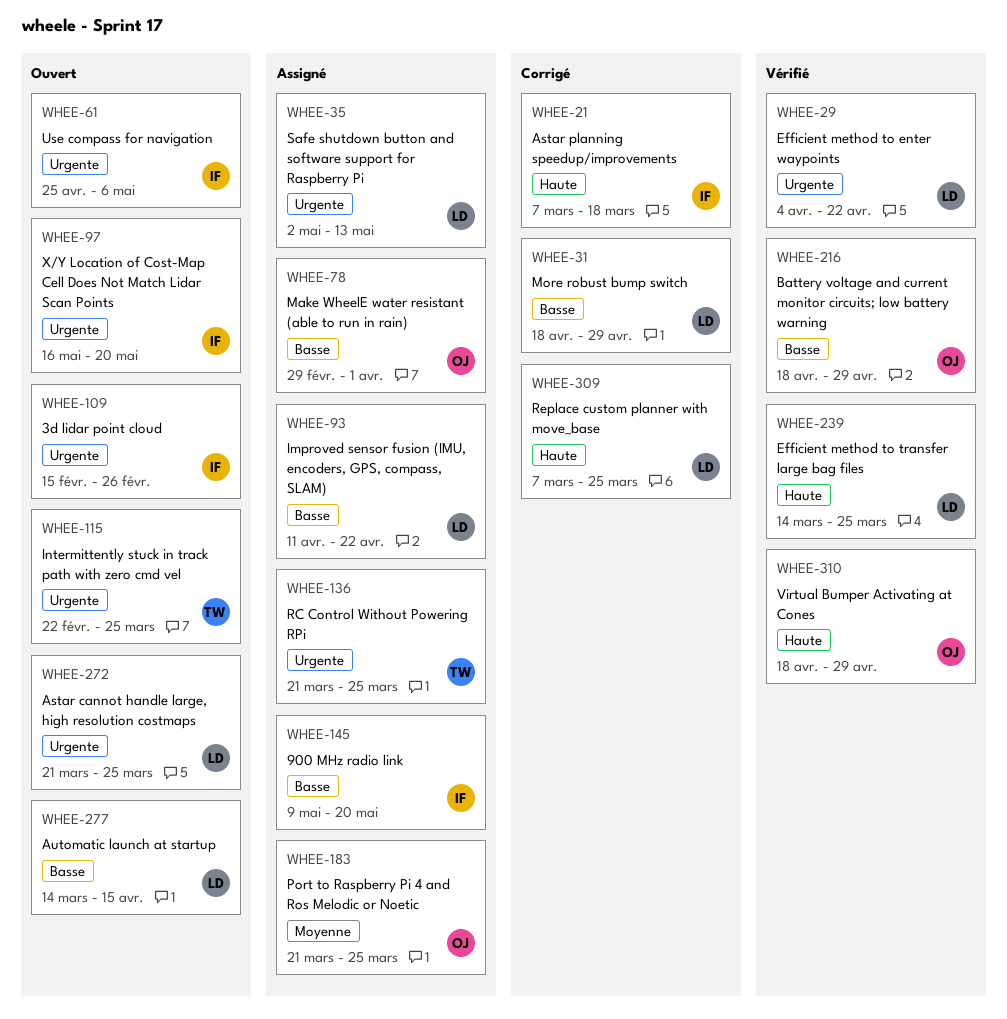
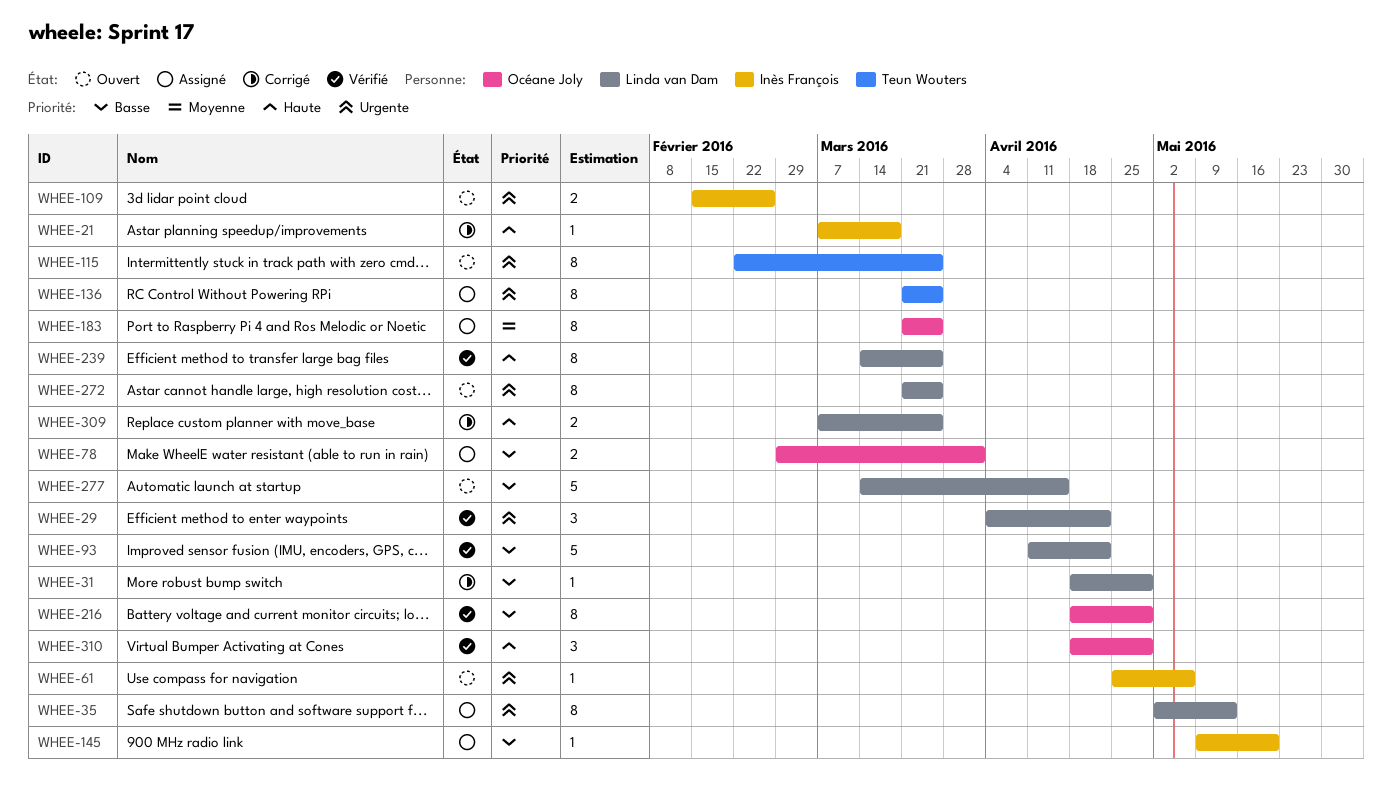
WHEE-93, status: Assigné -> Vérifié
WHEE-97: present -> none

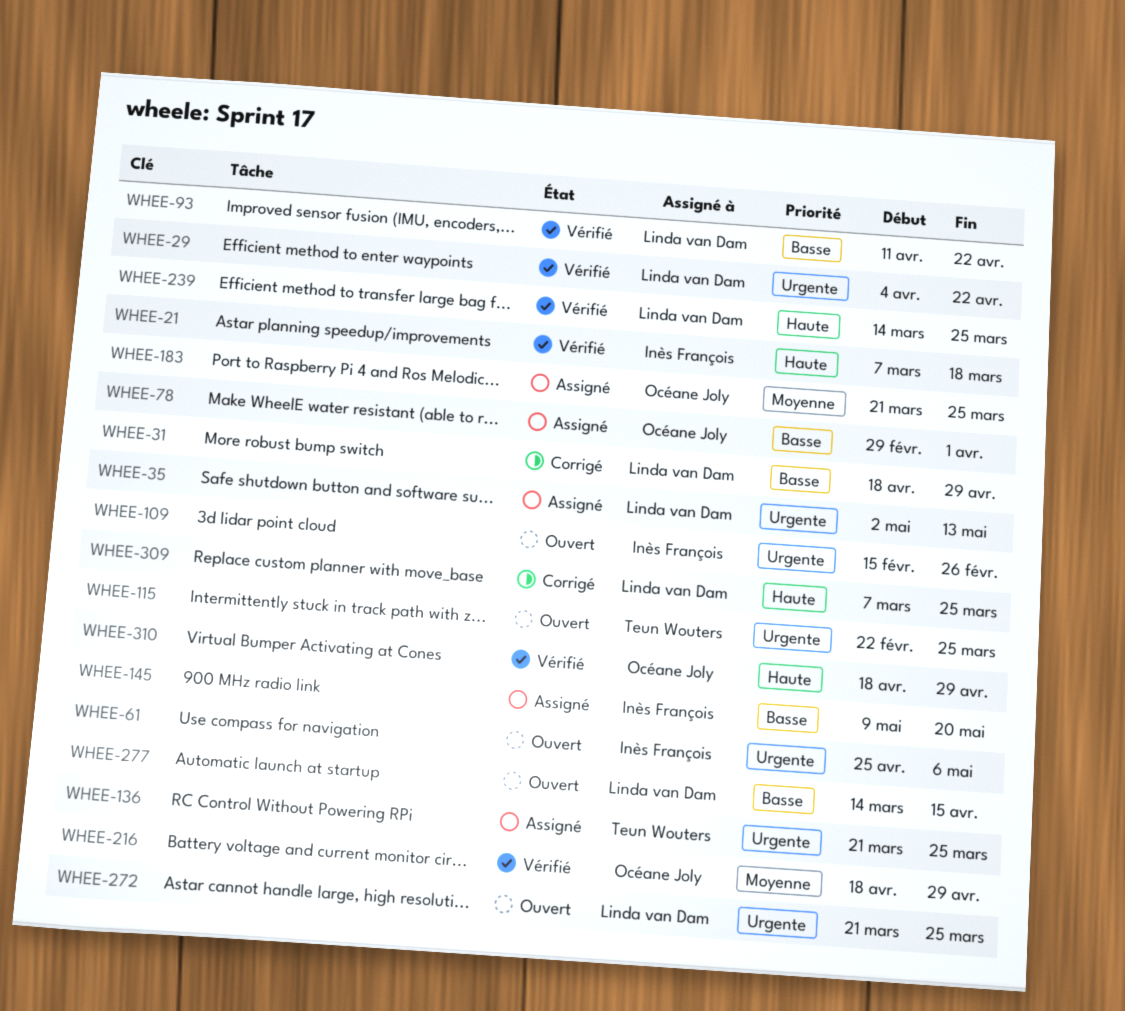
WHEE-21, status: Corrigé -> Vérifié
WHEE-216, priority: Basse -> Moyenne

